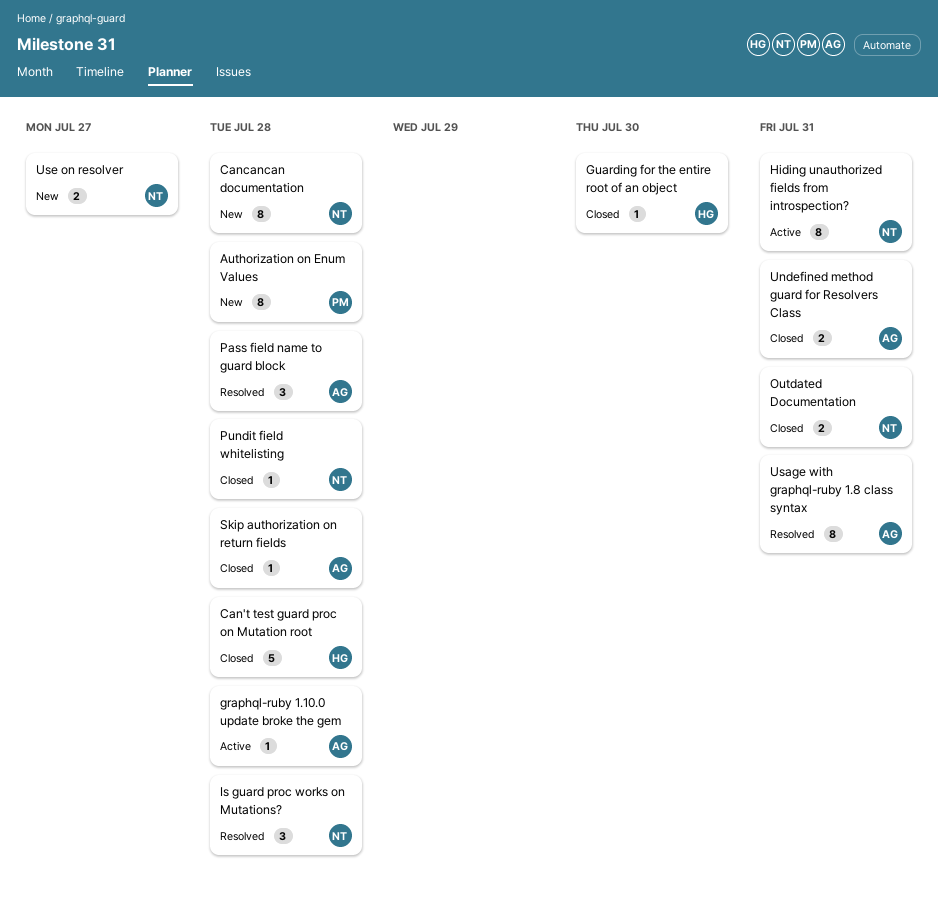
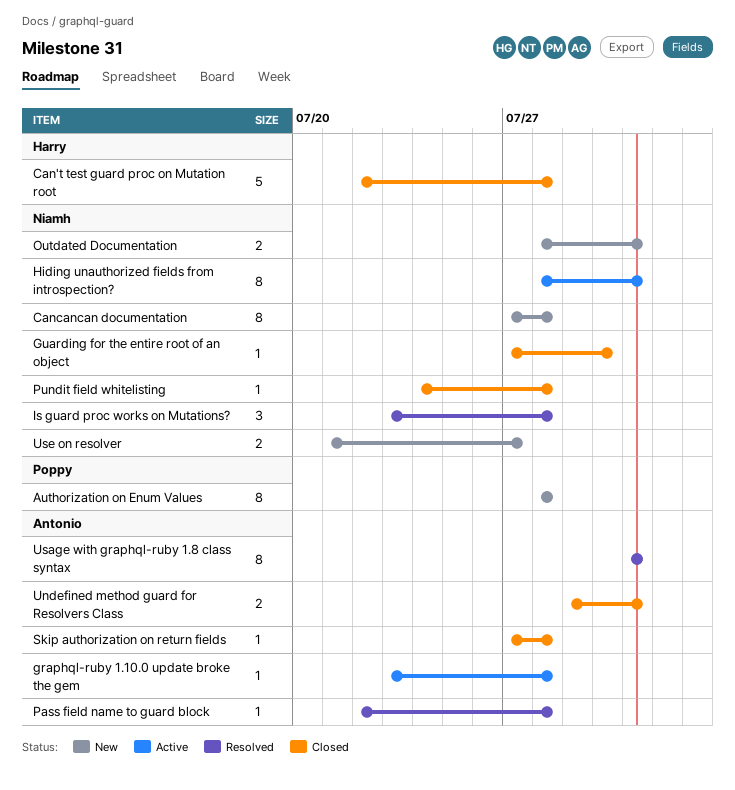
Guarding for the entire root of an object, owner: Harry -> Niamh
Outdated Documentation, status: Closed -> New
Pass field name to guard block, estimate: 3 -> 1

